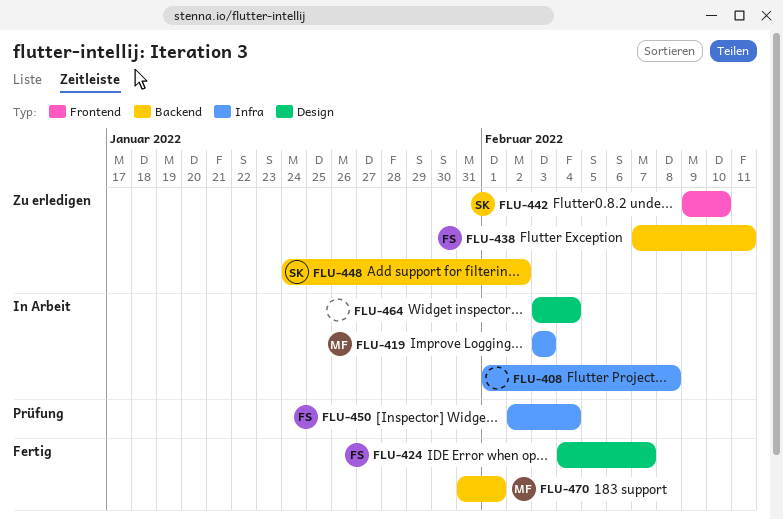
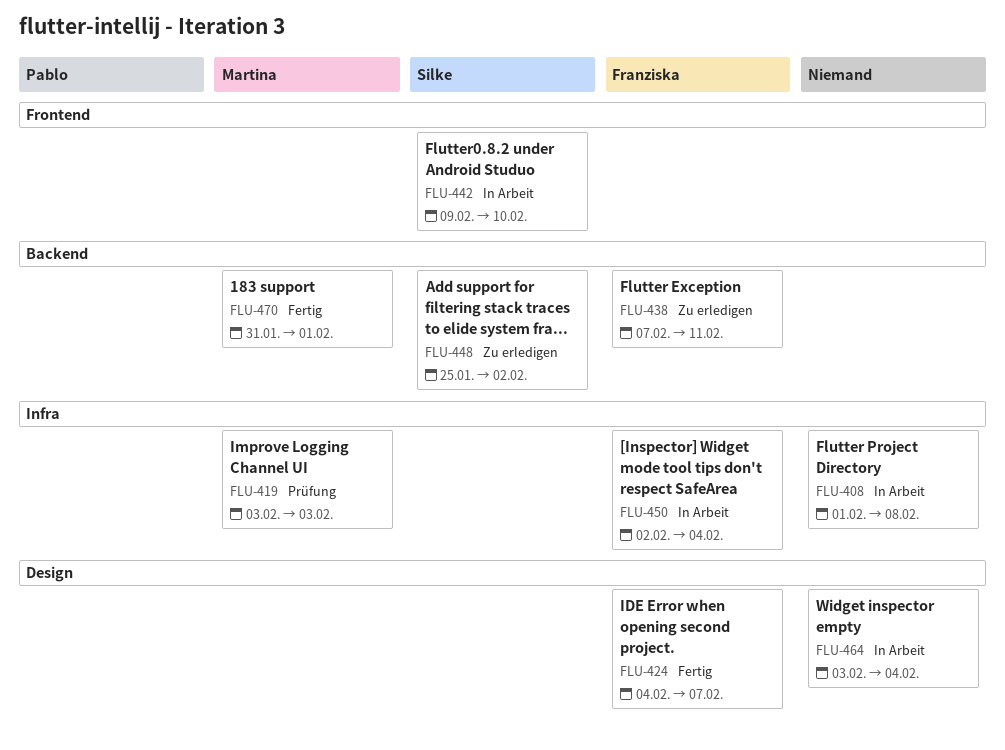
FLU-419, status: In Arbeit -> Prüfung
FLU-442, status: Zu erledigen -> In Arbeit
FLU-448, start: Jan 24 -> Jan 25
FLU-450, status: Prüfung -> In Arbeit

